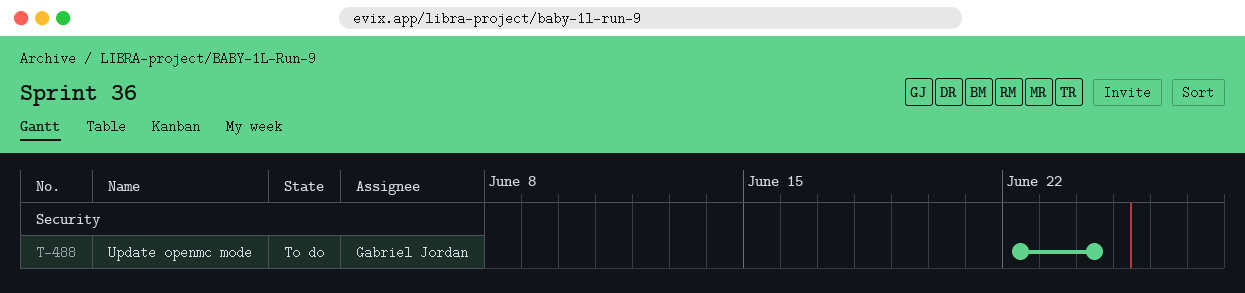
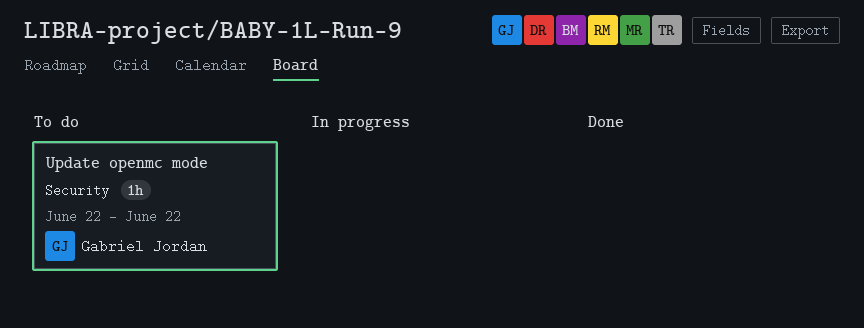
Update openmc mode, due: Jun 24 -> Jun 22

